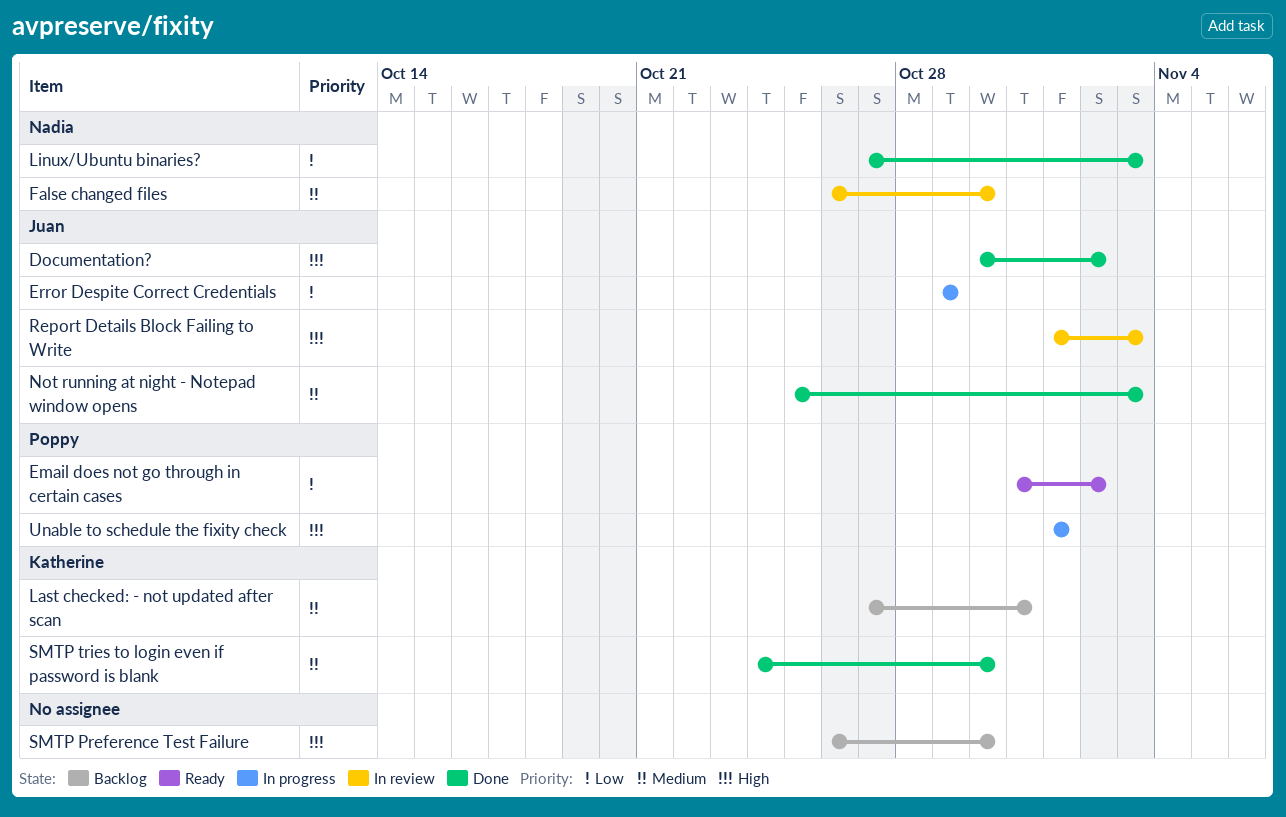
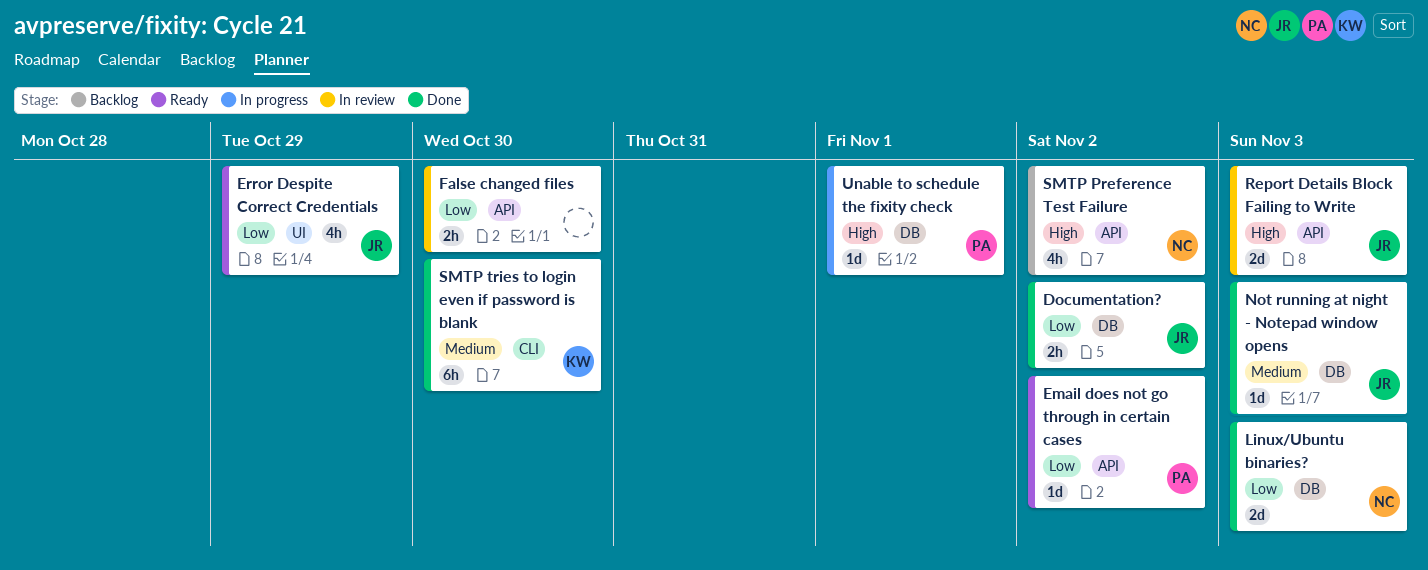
Documentation?, priority: High -> Low
Error Despite Correct Credentials, status: In progress -> Ready
False changed files, owner: Nadia -> none
False changed files, priority: Medium -> Low
Last checked: - not updated after scan: present -> none
SMTP Preference Test Failure, owner: none -> Nadia
SMTP Preference Test Failure, due: Oct 30 -> Nov 2

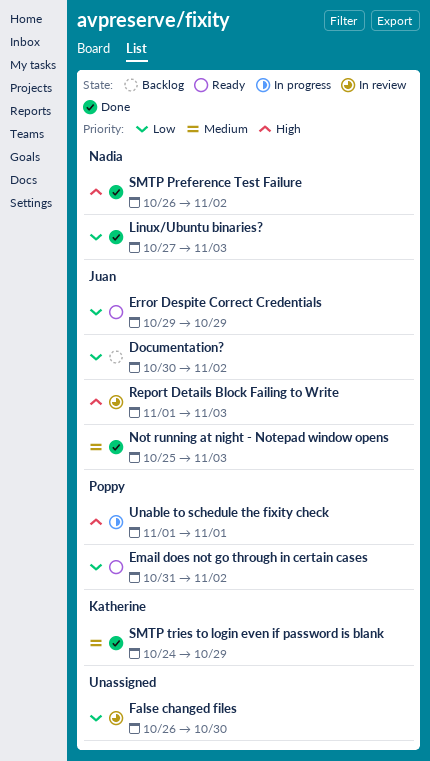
Documentation?, status: Done -> Backlog
SMTP Preference Test Failure, status: Backlog -> Done
SMTP tries to login even if password is blank, due: Oct 30 -> Oct 29

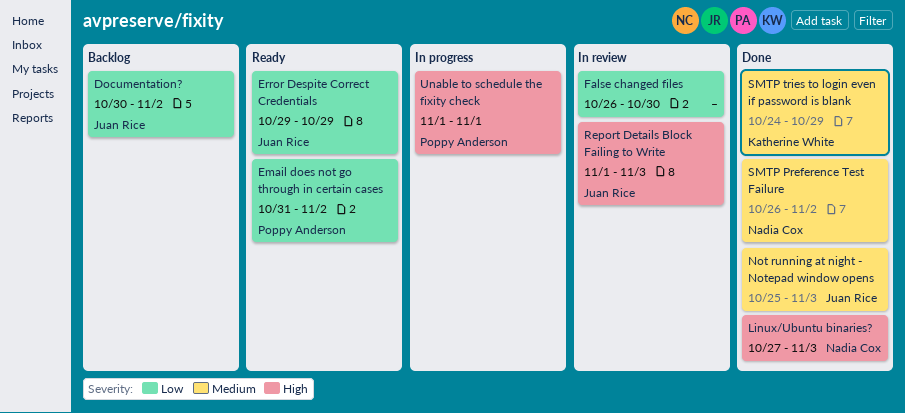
Linux/Ubuntu binaries?, priority: Low -> High
SMTP Preference Test Failure, priority: High -> Medium

